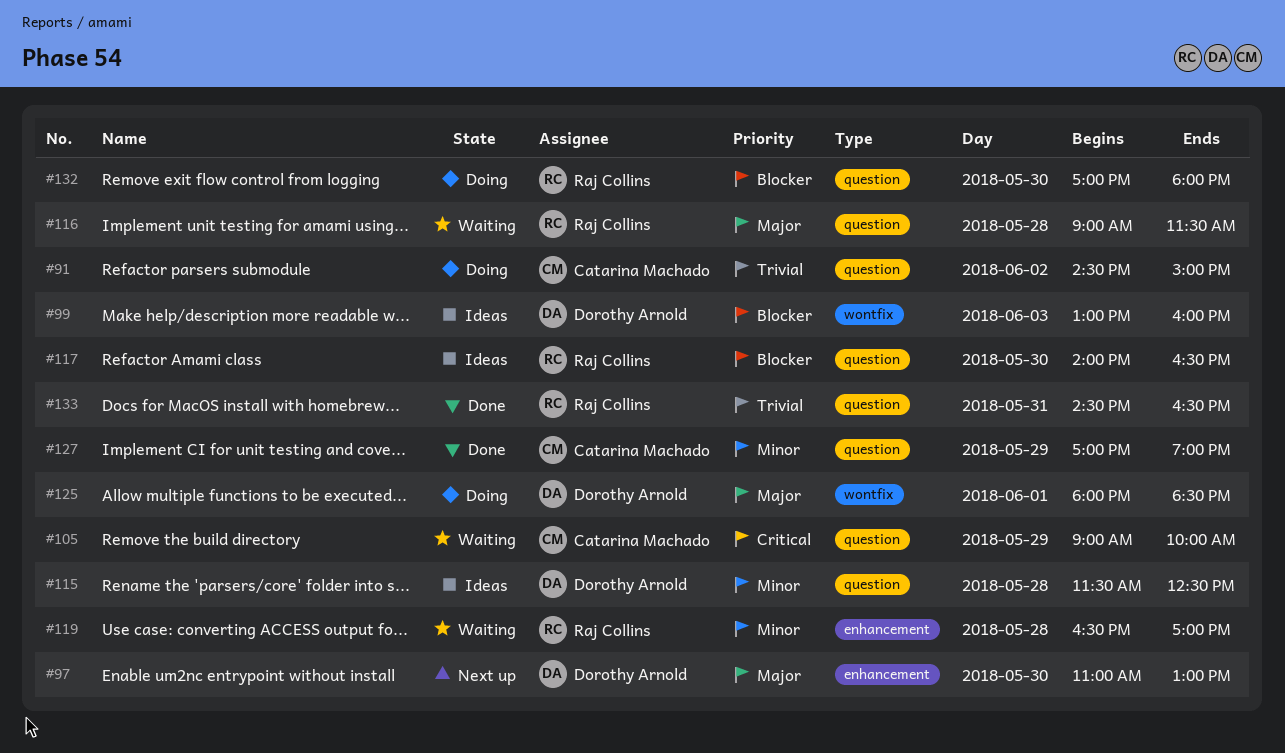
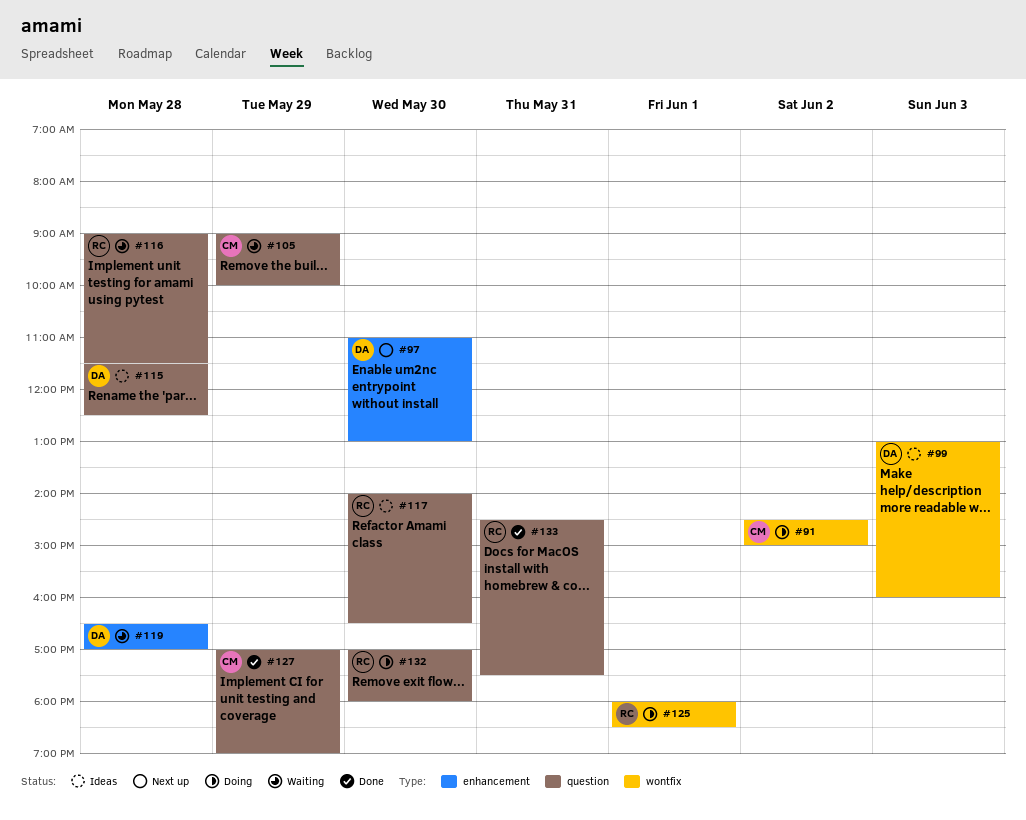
#91, label: question -> wontfix
#119, owner: Raj Collins -> Dorothy Arnold
#125, owner: Dorothy Arnold -> Raj Collins
#133, ends: 16:30 -> 17:30

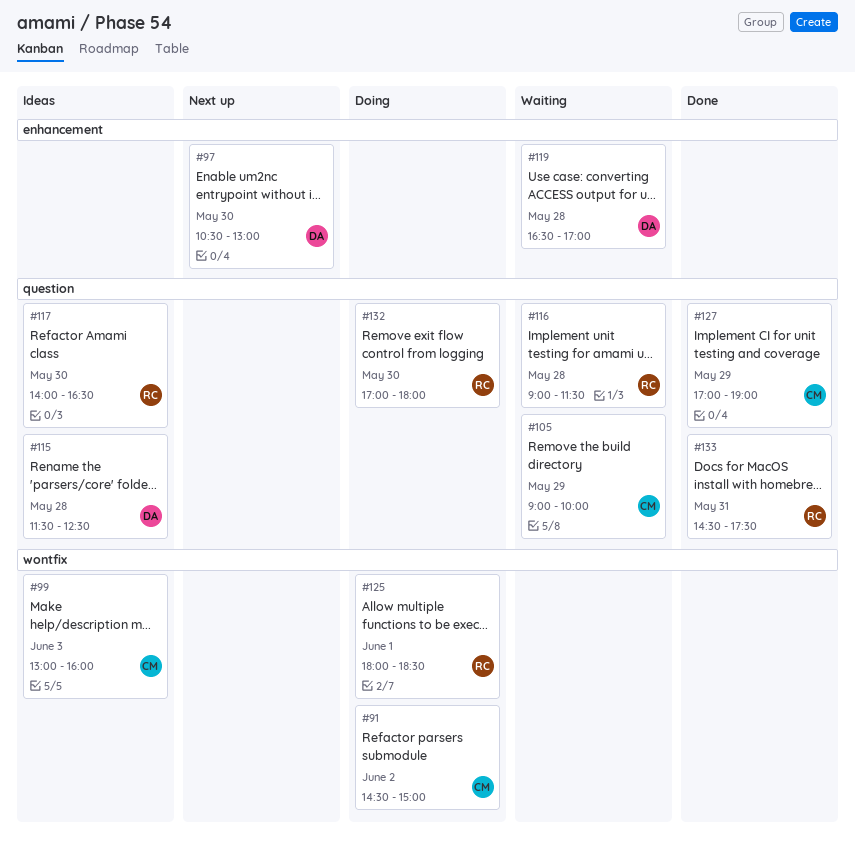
#97, begins: 11:00 -> 10:30
#99, owner: DA -> CM

